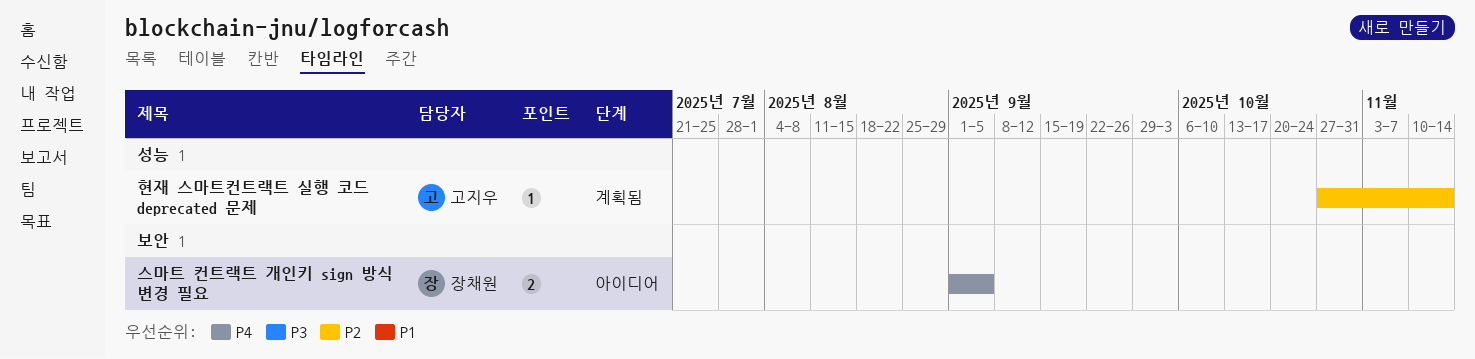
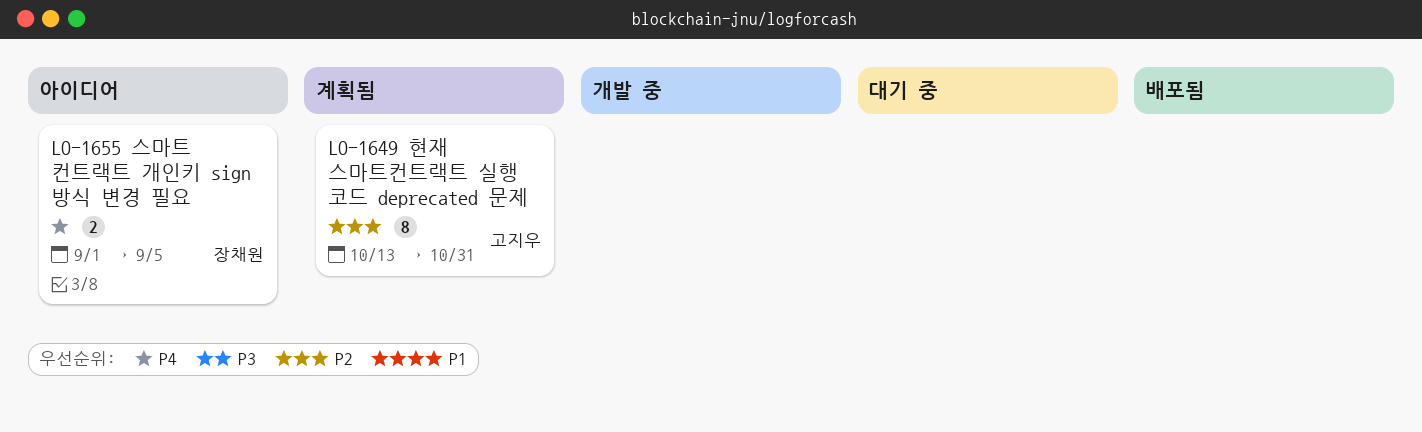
현재 스마트컨트랙트 실행 코드 deprecated 문제, estimate: 1 -> 8
현재 스마트컨트랙트 실행 코드 deprecated 문제, start: Oct 27 -> Oct 13
현재 스마트컨트랙트 실행 코드 deprecated 문제, due: Nov 14 -> Oct 31

